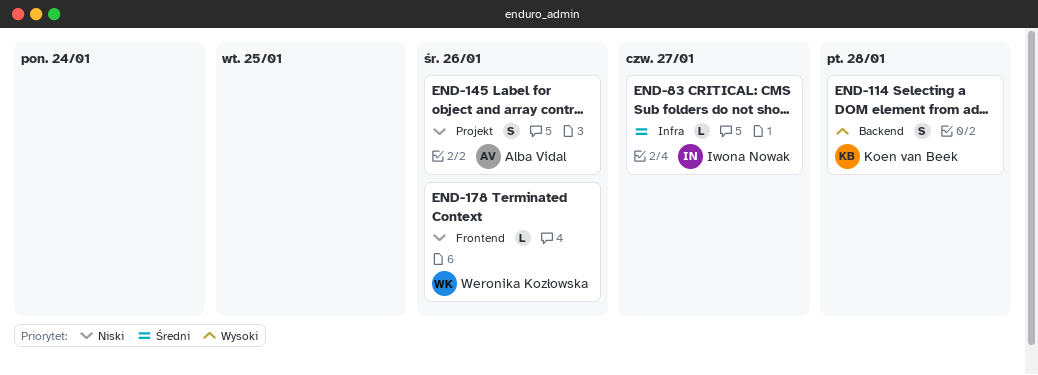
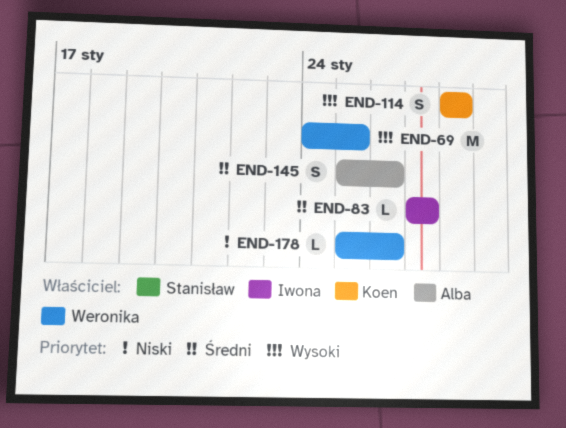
END-69: none -> present
END-145, priority: Niski -> Średni

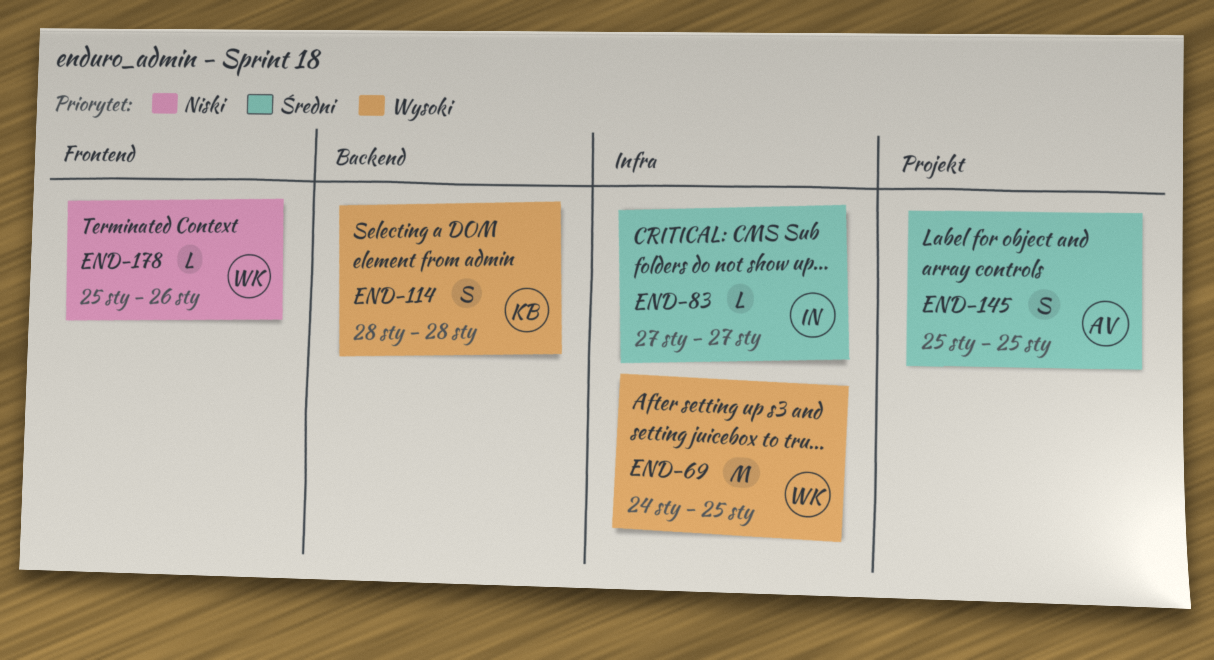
END-145, due: Jan 26 -> Jan 25

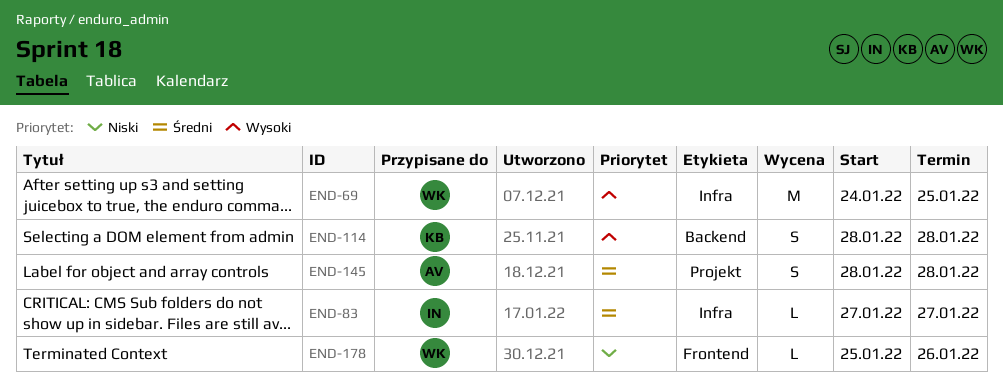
END-145, start: Jan 25 -> Jan 28
END-145, due: Jan 25 -> Jan 28

